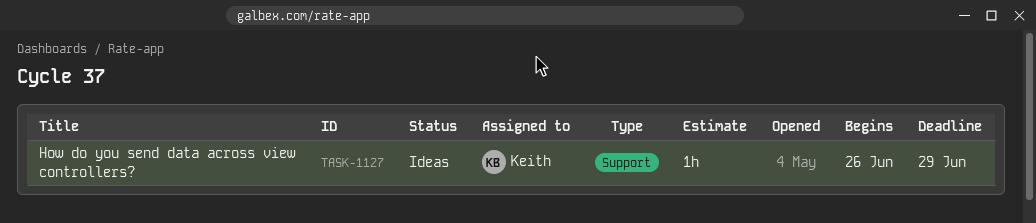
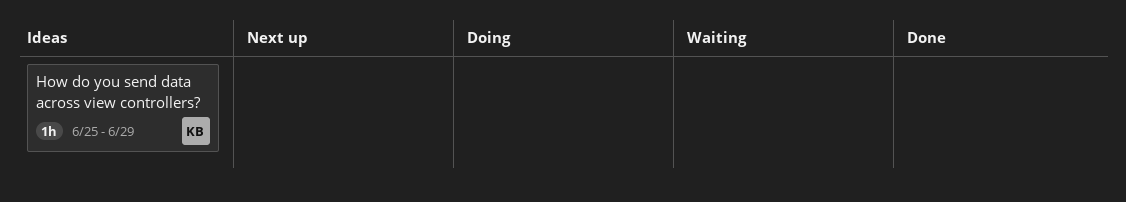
How do you send data across view controllers?, start: Jun 26 -> Jun 25

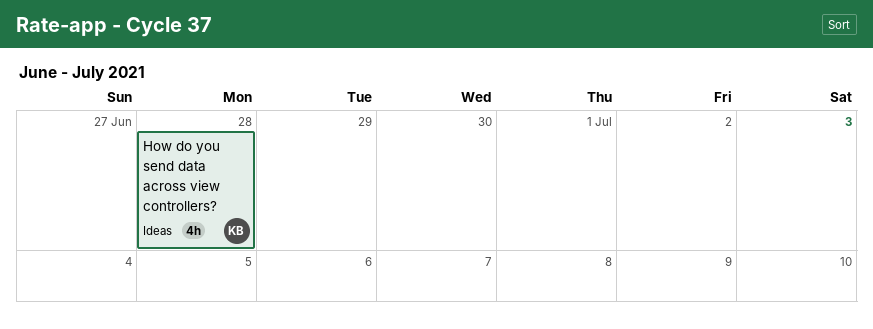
How do you send data across view controllers?, estimate: 1h -> 4h
How do you send data across view controllers?, due: Jun 29 -> Jun 28

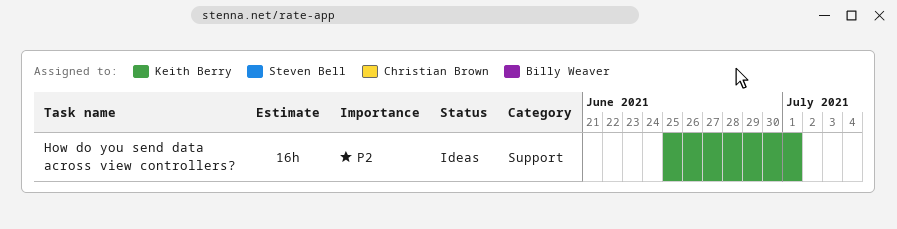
How do you send data across view controllers?, estimate: 4h -> 16h
How do you send data across view controllers?, due: Jun 28 -> Jul 1

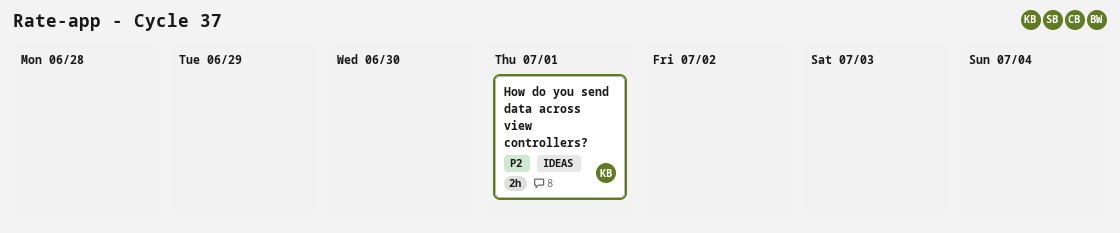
How do you send data across view controllers?, estimate: 16h -> 2h

